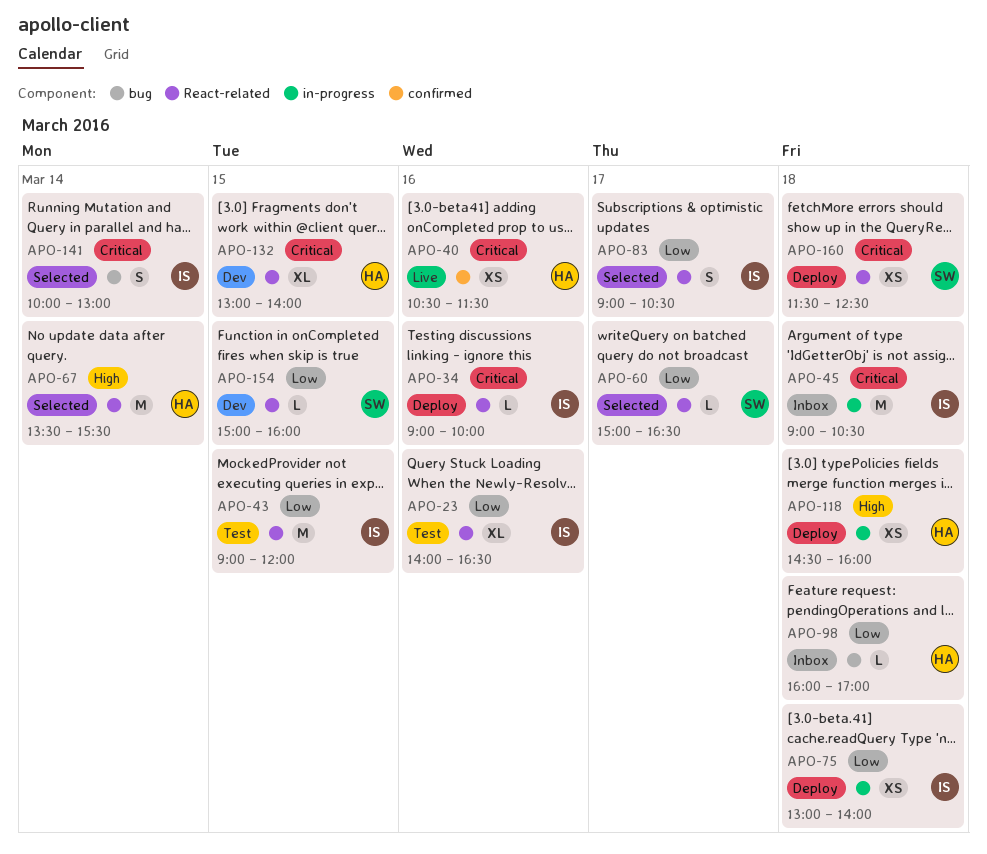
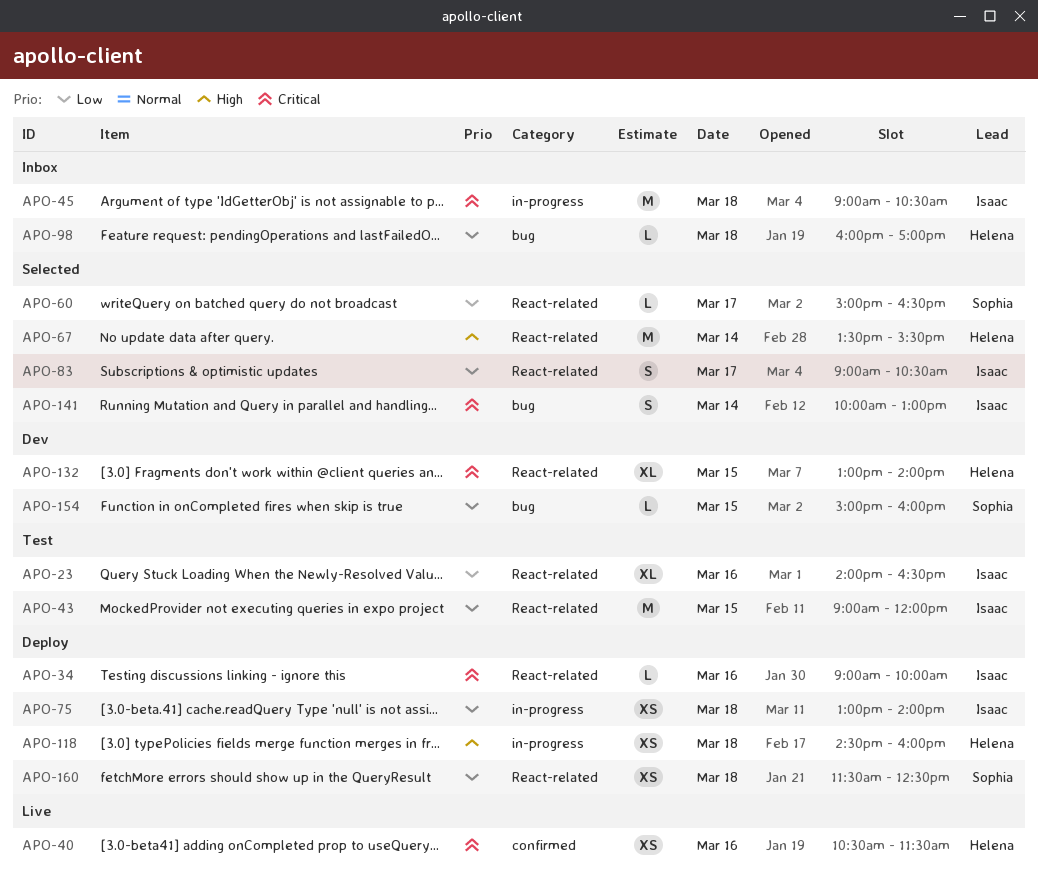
APO-154, label: React-related -> bug
APO-160, priority: Critical -> Low

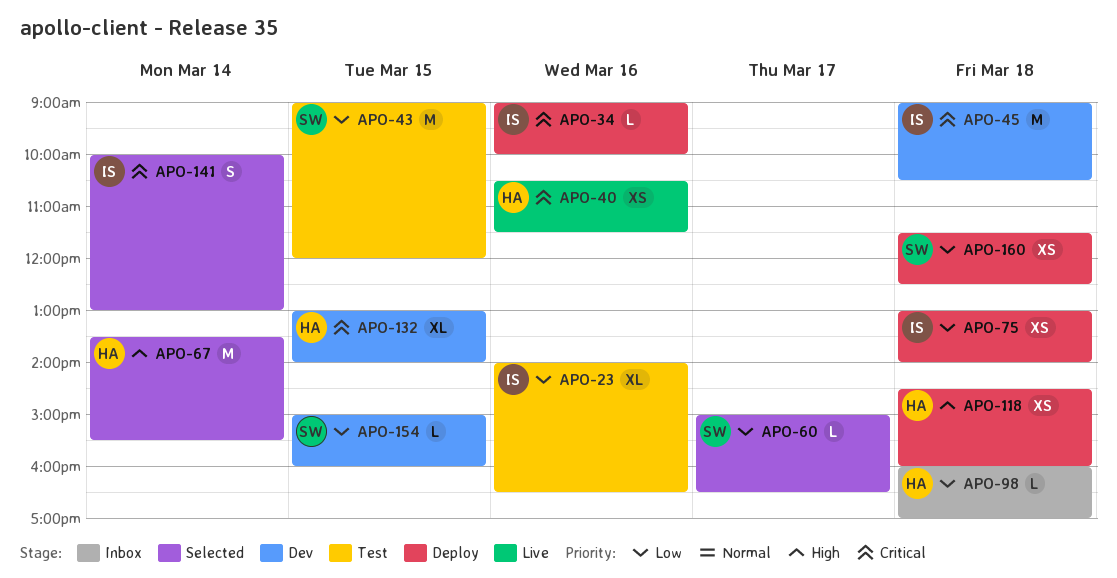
APO-43, owner: Isaac -> Sophia
APO-45, status: Inbox -> Dev
APO-83: present -> none

